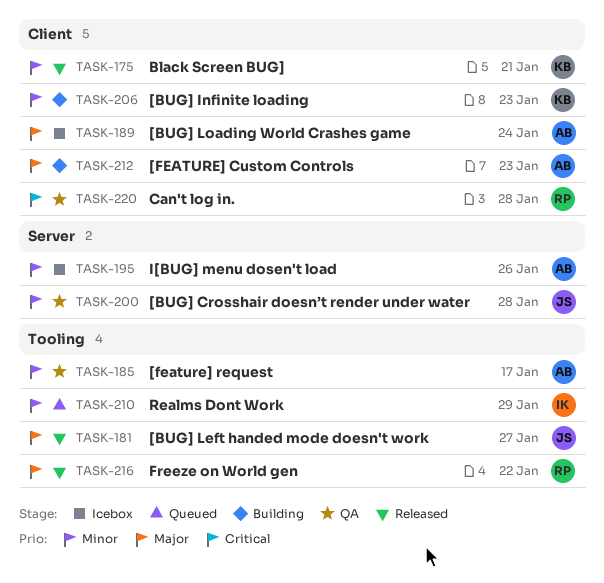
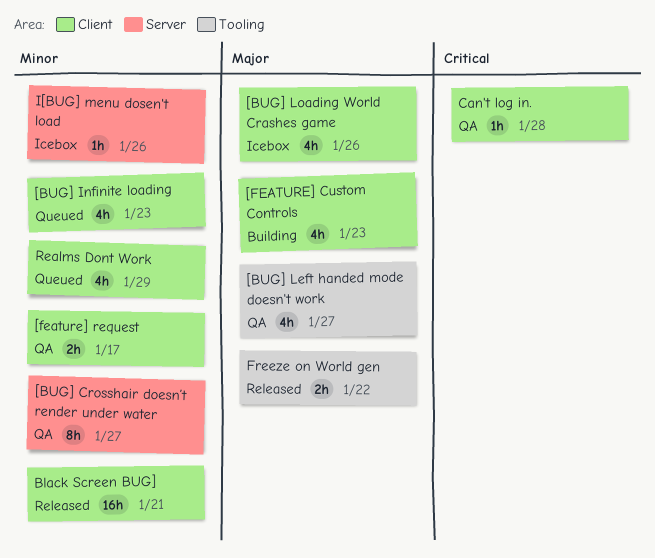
[BUG] Crosshair doesn’t render under water, due: Jan 28 -> Jan 27
[BUG] Infinite loading, status: Building -> Queued
[BUG] Left handed mode doesn't work, status: Released -> QA
[BUG] Loading World Crashes game, due: Jan 24 -> Jan 26
[feature] request, label: Tooling -> Client
Realms Dont Work, label: Tooling -> Client

